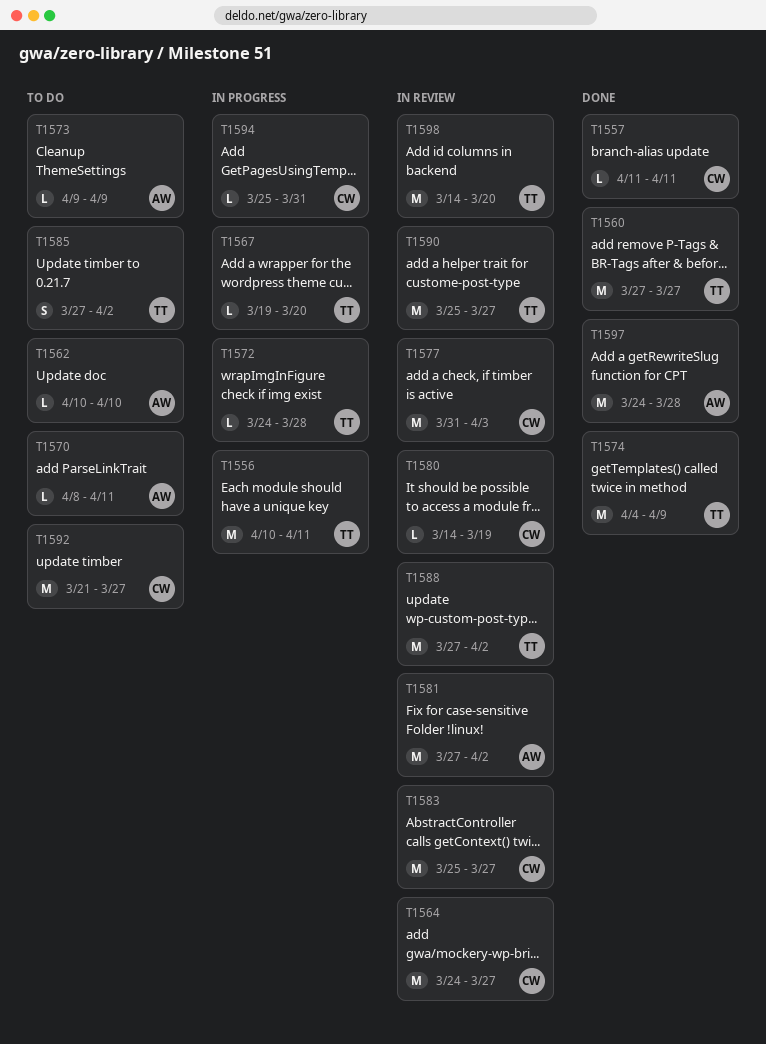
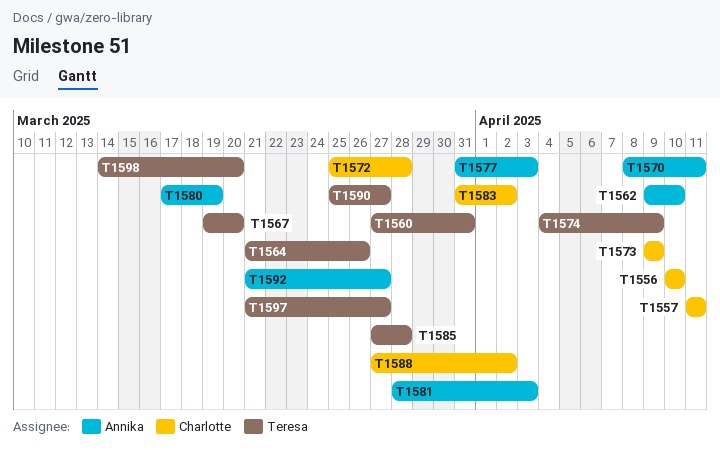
T1556, owner: Teresa -> Charlotte
T1556, due: Apr 11 -> Apr 10
T1560, due: Mar 27 -> Mar 31
T1562, start: Apr 10 -> Apr 9
T1564, owner: Charlotte -> Teresa
T1564, start: Mar 24 -> Mar 21
T1564, due: Mar 27 -> Mar 26
T1572, owner: Teresa -> Charlotte
T1572, start: Mar 24 -> Mar 25
T1573, owner: Annika -> Charlotte
T1577, owner: Charlotte -> Annika
T1580, owner: Charlotte -> Annika
T1580, start: Mar 14 -> Mar 17
T1581, start: Mar 27 -> Mar 28
T1581, due: Apr 2 -> Apr 3
T1583, start: Mar 25 -> Mar 31
T1583, due: Mar 27 -> Apr 2
T1585, due: Apr 2 -> Mar 28
T1588, owner: Teresa -> Charlotte
T1592, owner: Charlotte -> Annika
T1594: present -> none
T1597, owner: Annika -> Teresa
T1597, start: Mar 24 -> Mar 21
T1597, due: Mar 28 -> Mar 27

